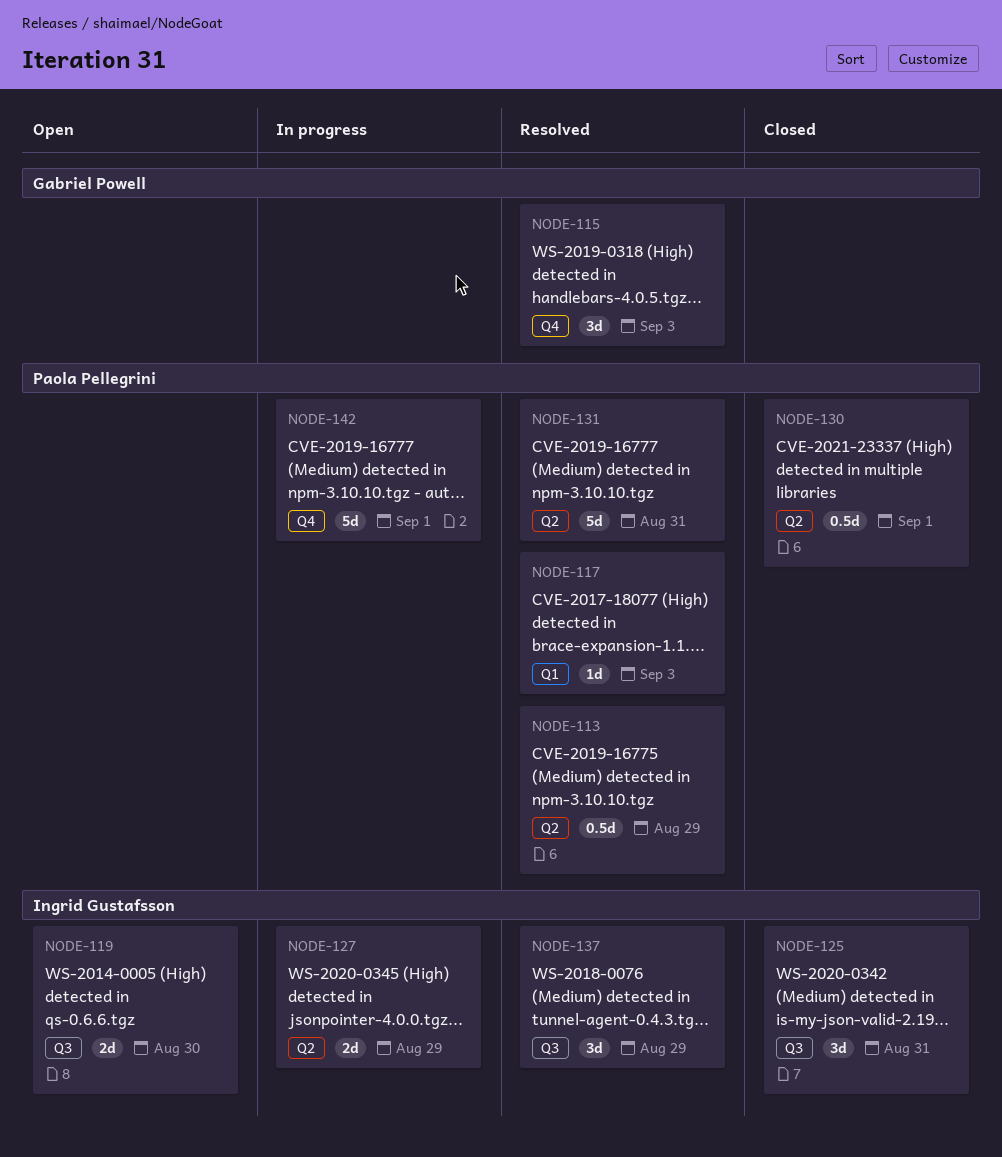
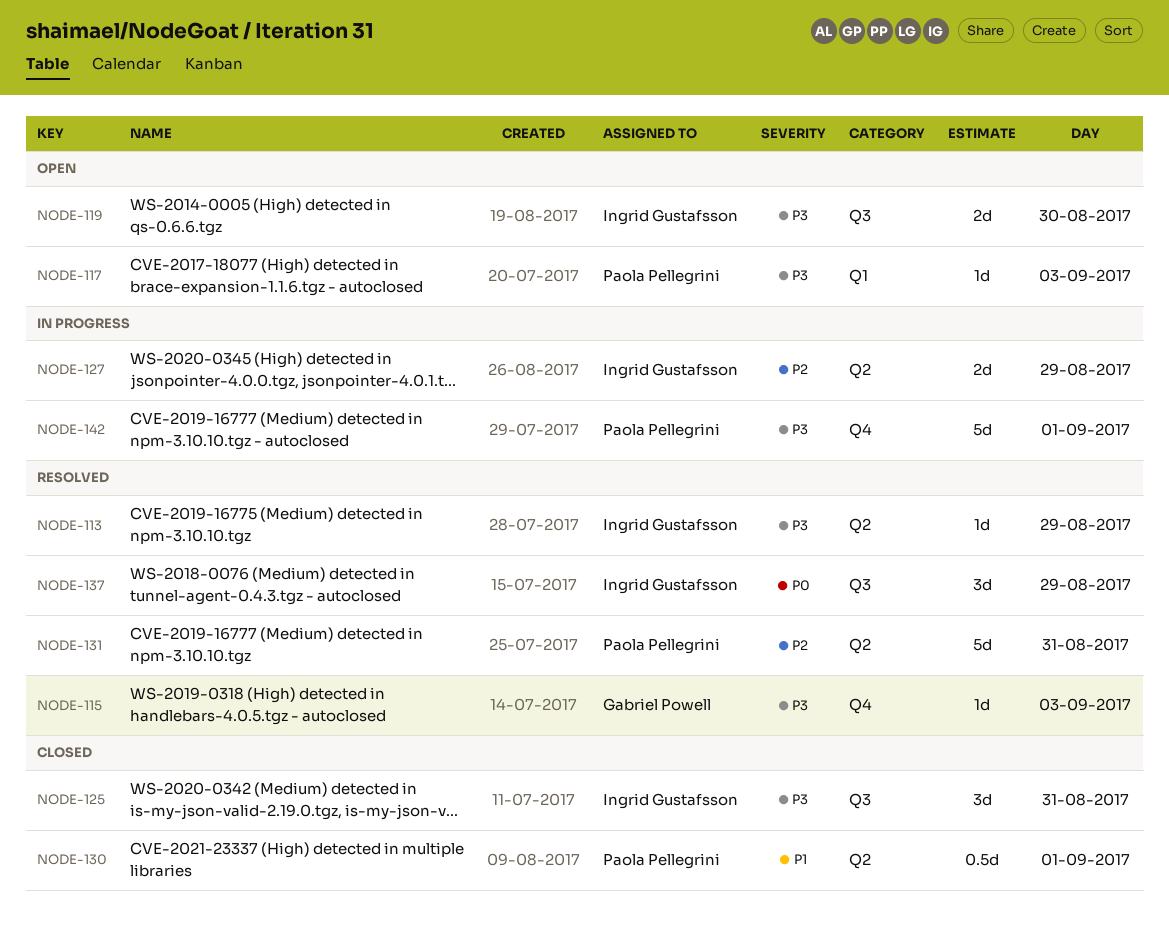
NODE-113, owner: Paola Pellegrini -> Ingrid Gustafsson
NODE-113, estimate: 0.5d -> 1d
NODE-115, estimate: 3d -> 1d
NODE-117, status: Resolved -> Open

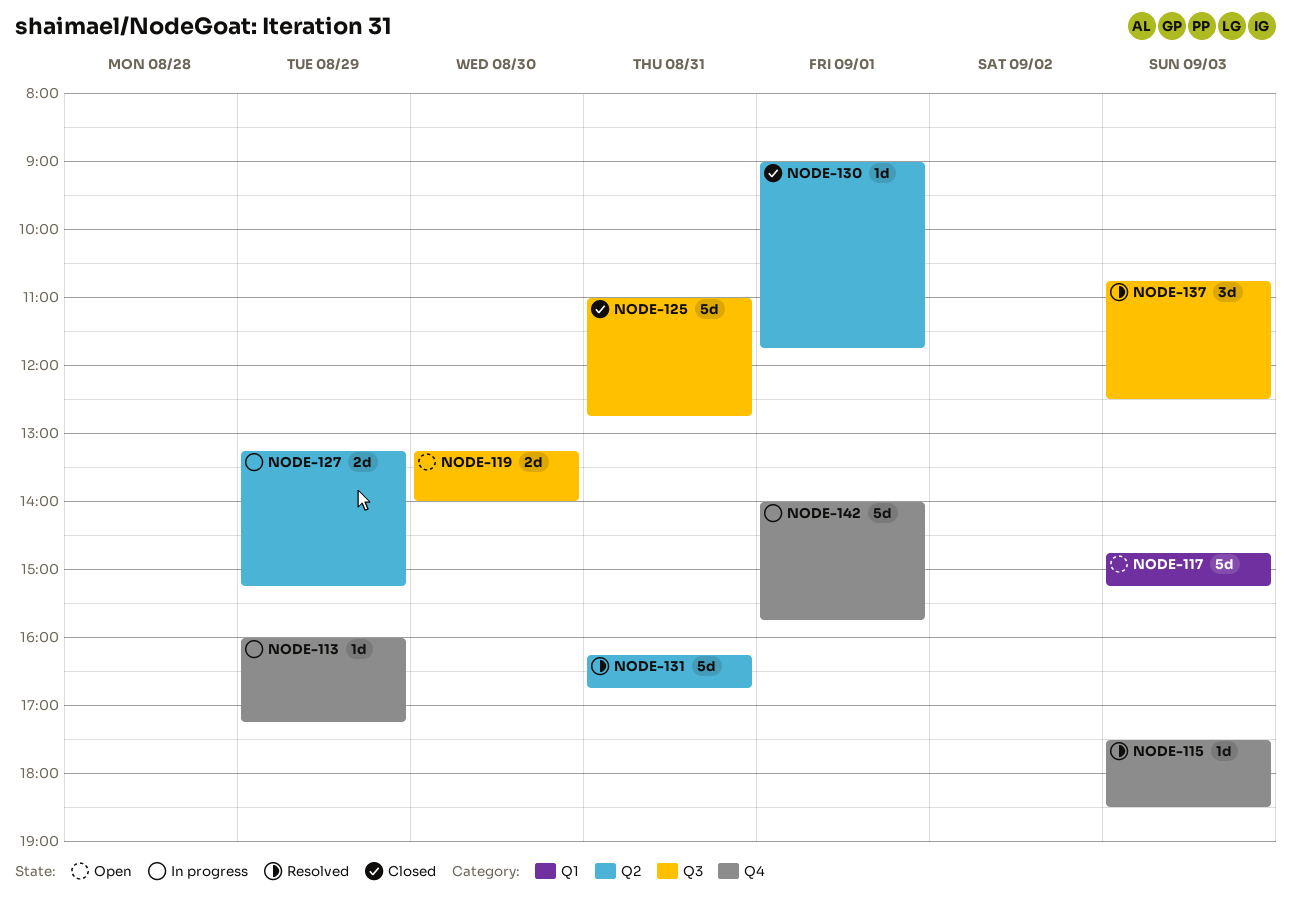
NODE-113, status: Resolved -> In progress
NODE-113, label: Q2 -> Q4
NODE-117, estimate: 1d -> 5d
NODE-125, estimate: 3d -> 5d
NODE-130, estimate: 0.5d -> 1d
NODE-137, day: Aug 29 -> Sep 3

